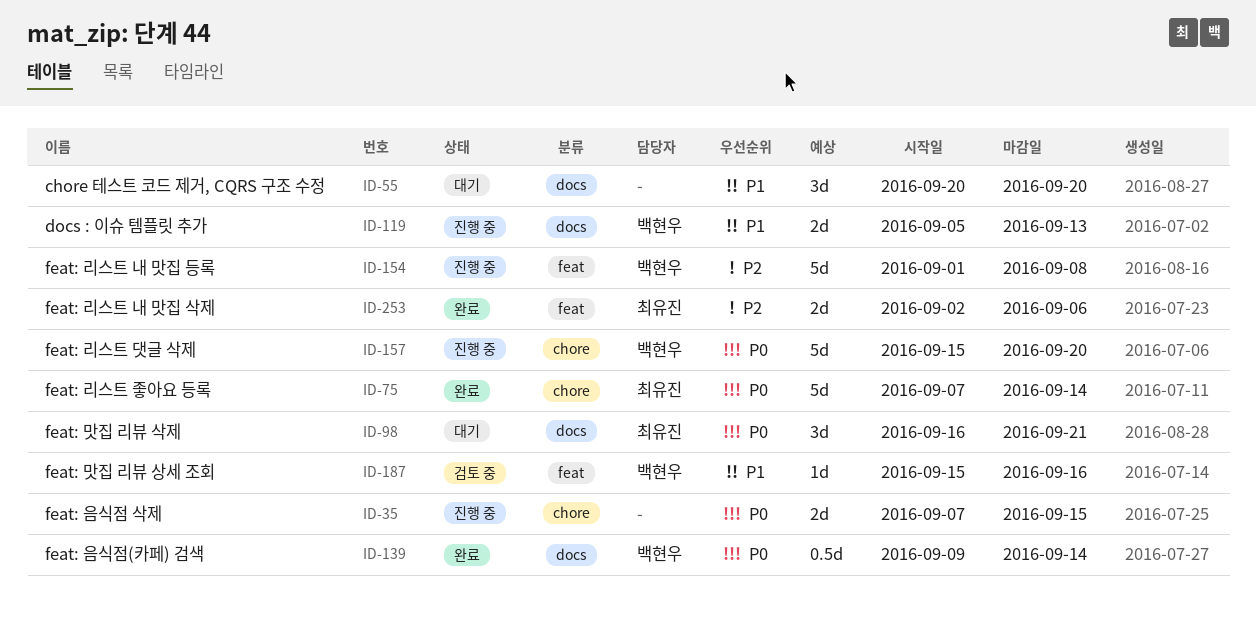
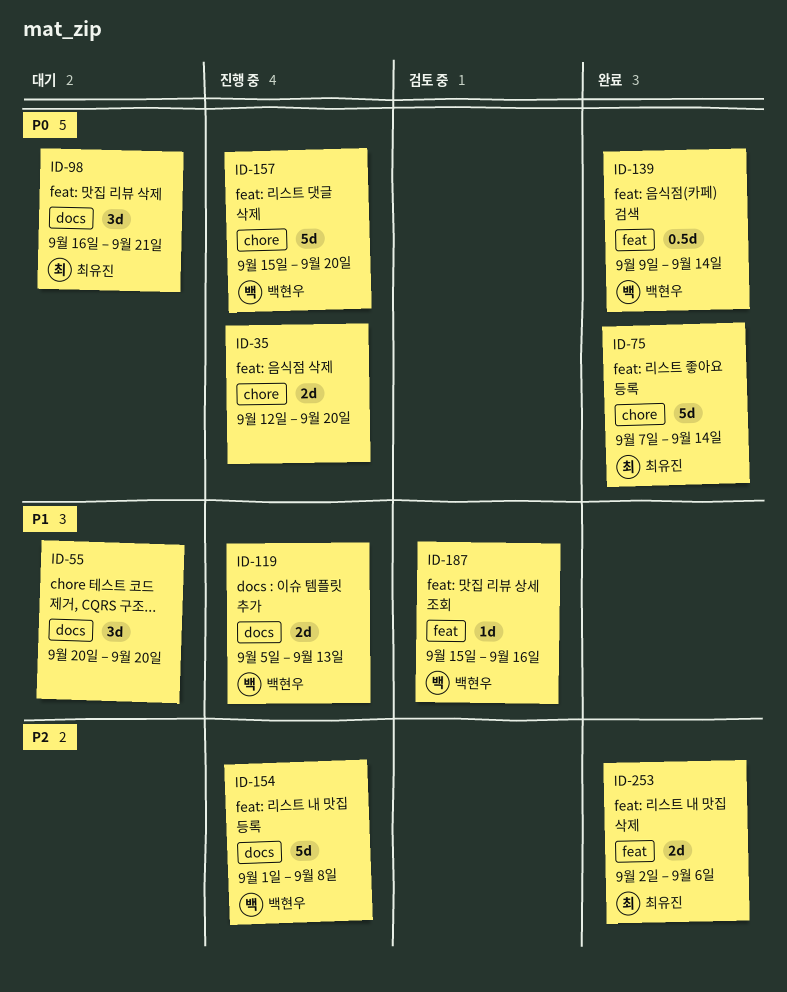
ID-35, start: Sep 7 -> Sep 12
ID-35, due: Sep 15 -> Sep 20
ID-139, label: docs -> feat
ID-154, label: feat -> docs

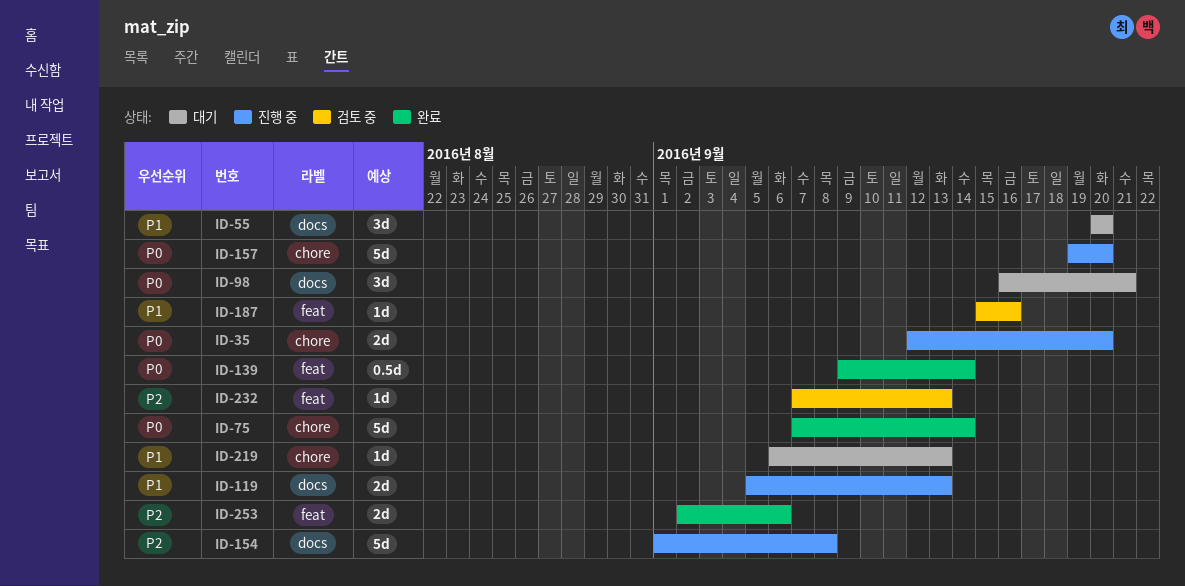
ID-157, start: Sep 15 -> Sep 19
ID-219: none -> present
ID-232: none -> present

